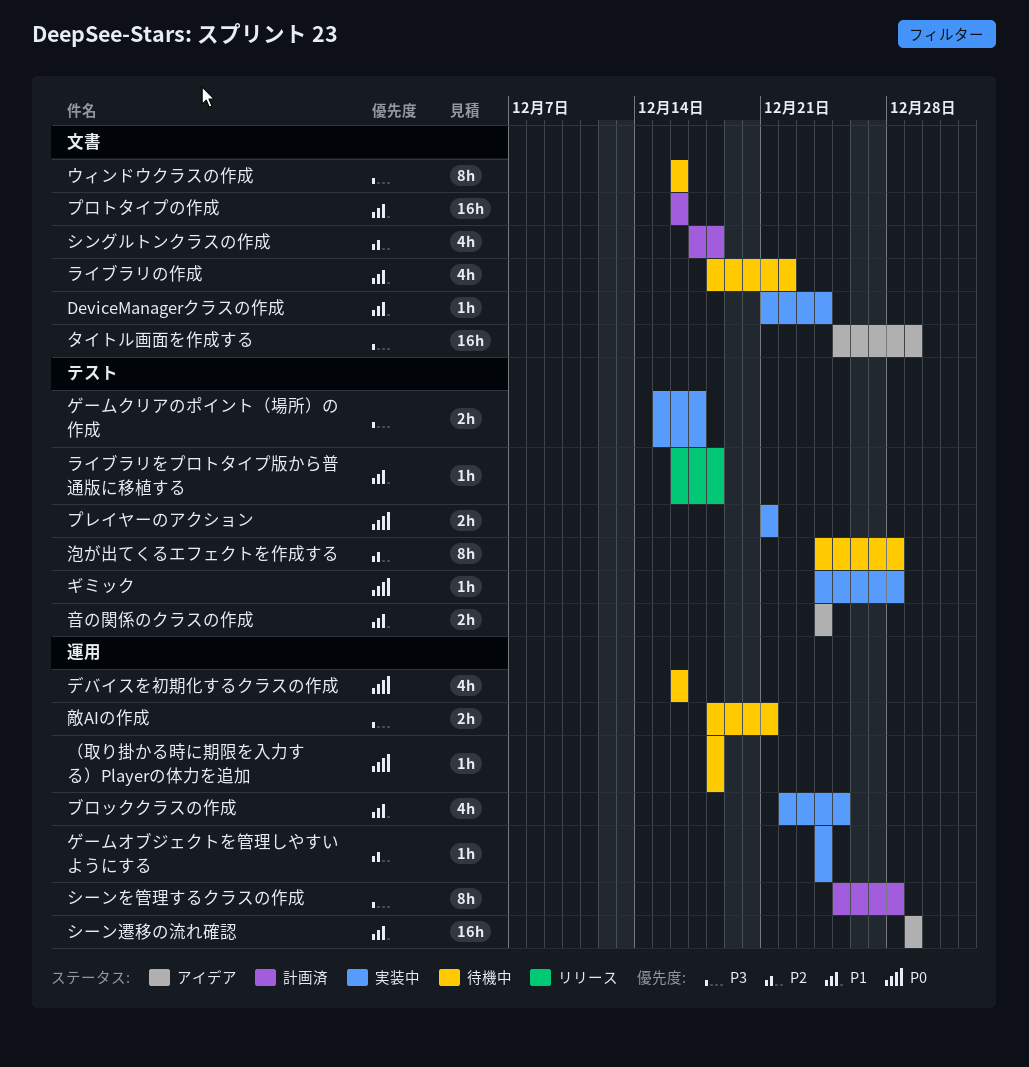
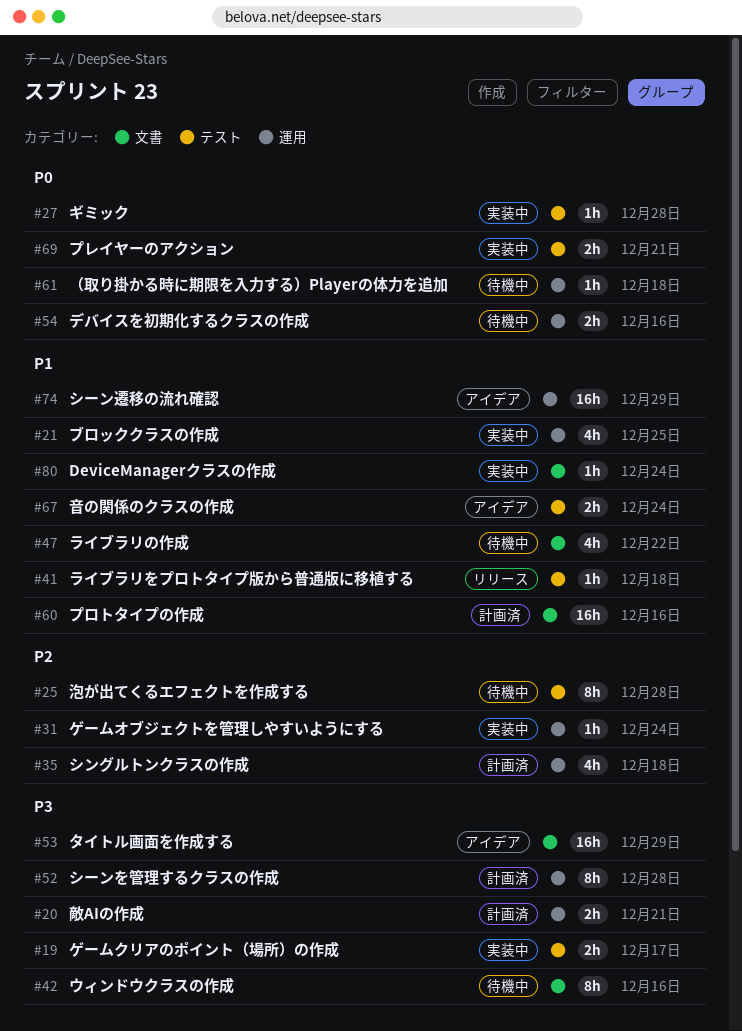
シングルトンクラスの作成, label: 文書 -> 運用
デバイスを初期化するクラスの作成, estimate: 4h -> 2h
敵AIの作成, status: 待機中 -> 計画済

